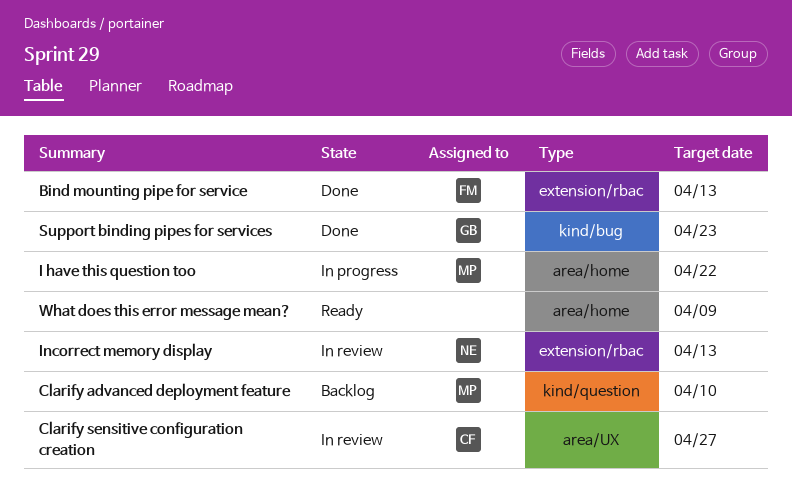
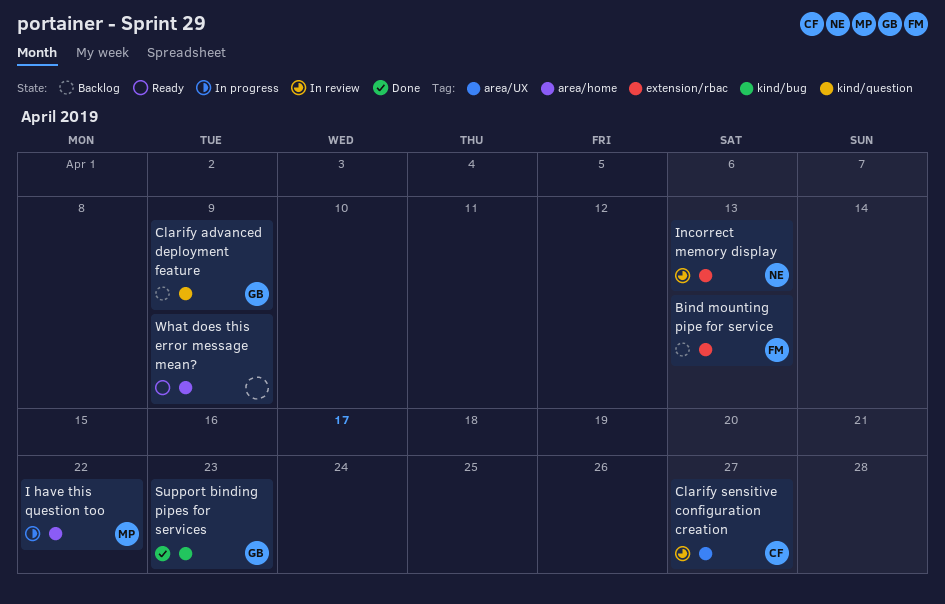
Bind mounting pipe for service, status: Done -> Backlog
Clarify advanced deployment feature, owner: MP -> GB
Clarify advanced deployment feature, due: Apr 10 -> Apr 9

